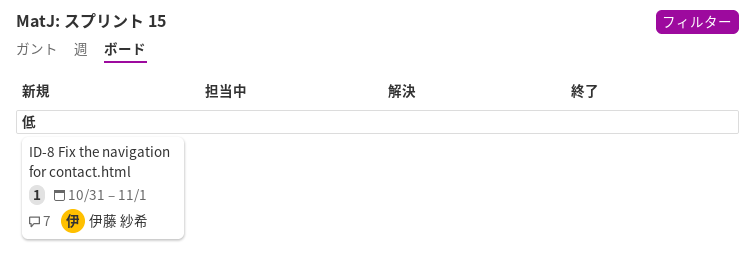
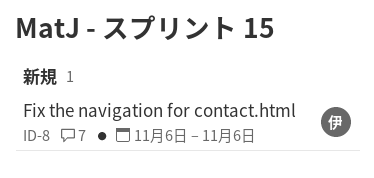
ID-8, start: Oct 31 -> Nov 6
ID-8, due: Nov 1 -> Nov 6

